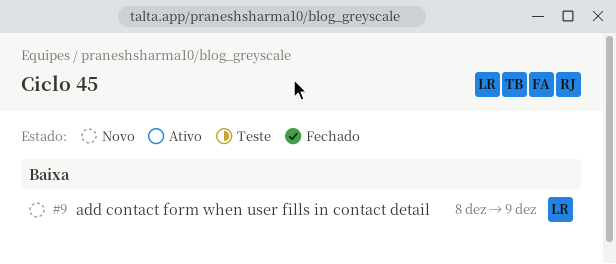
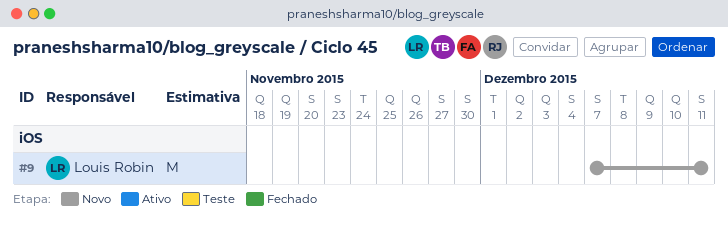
#9, start: Dec 8 -> Dec 7
#9, due: Dec 9 -> Dec 11

